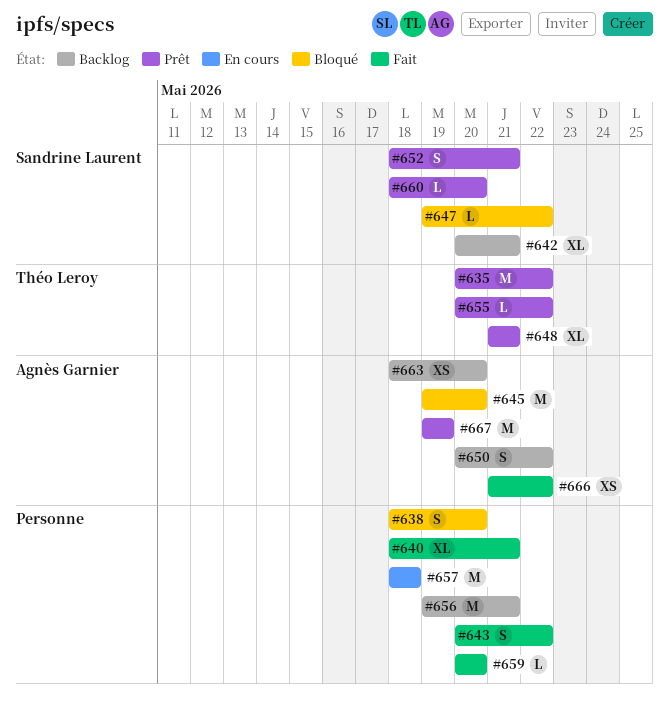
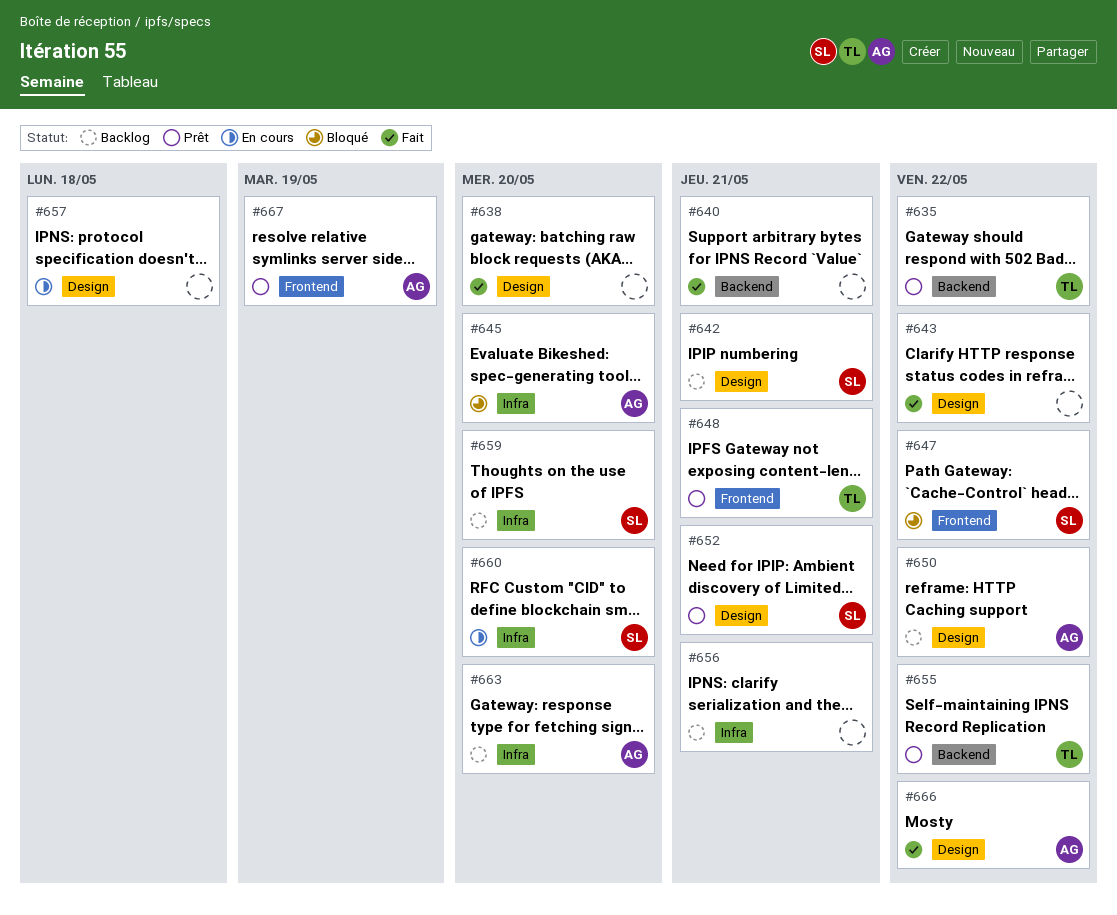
#638, status: Bloqué -> Fait
#659, status: Fait -> Backlog
#659, owner: none -> Sandrine Laurent
#660, status: Prêt -> En cours

